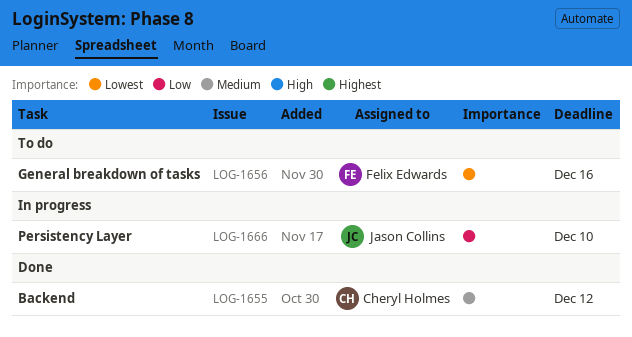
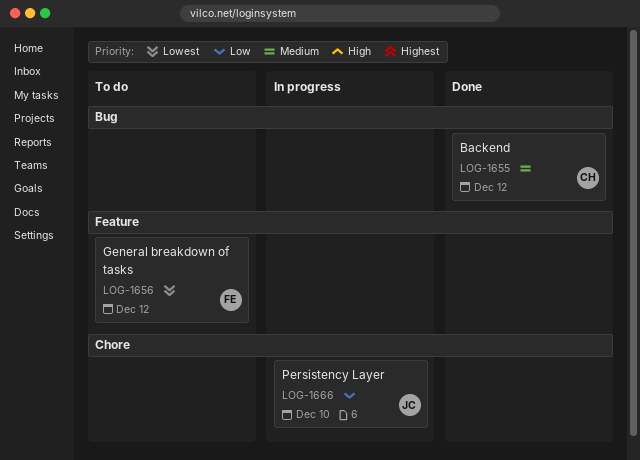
LOG-1656, due: Dec 16 -> Dec 12

